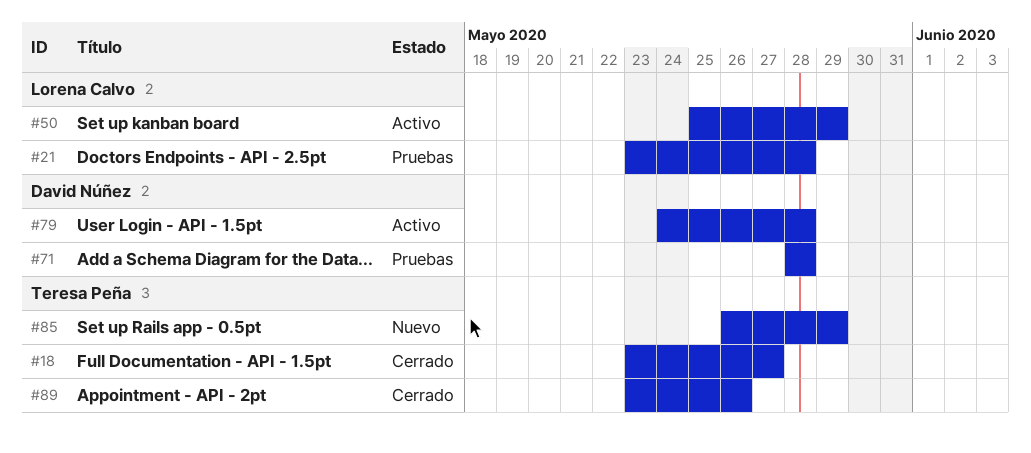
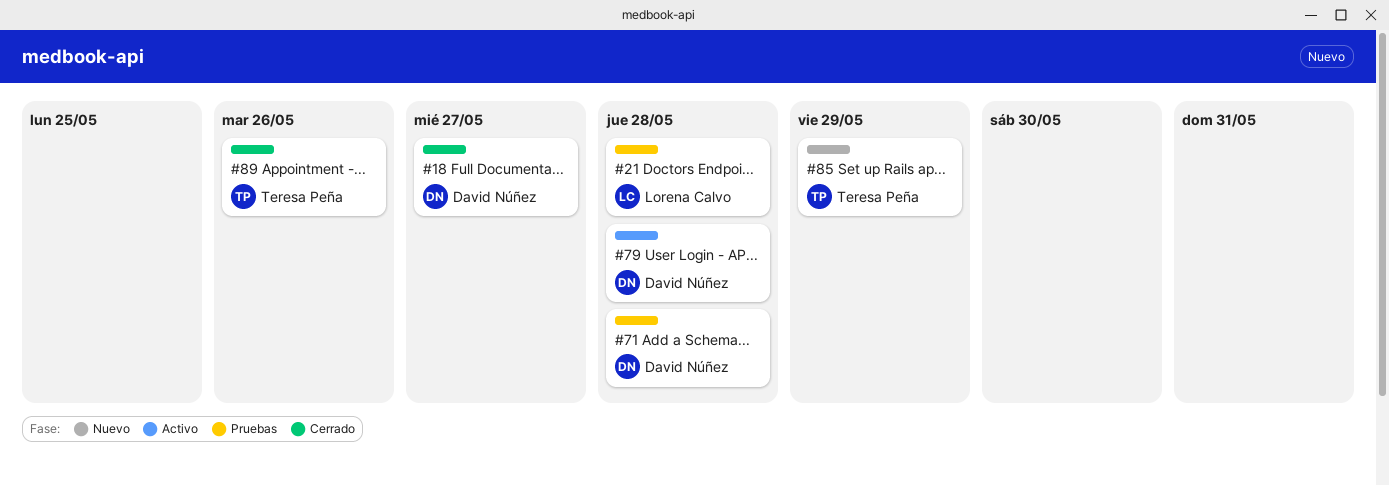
#18, owner: Teresa Peña -> David Núñez
#50: present -> none

